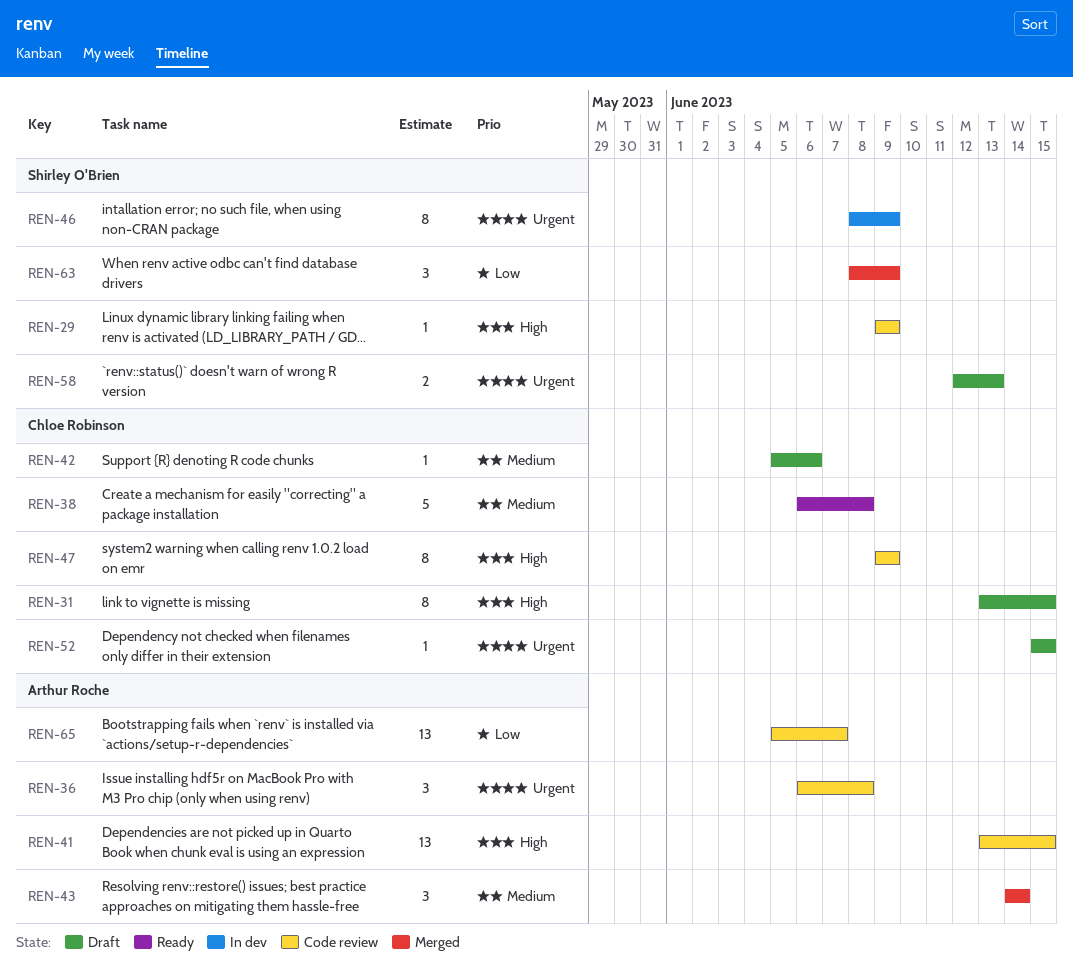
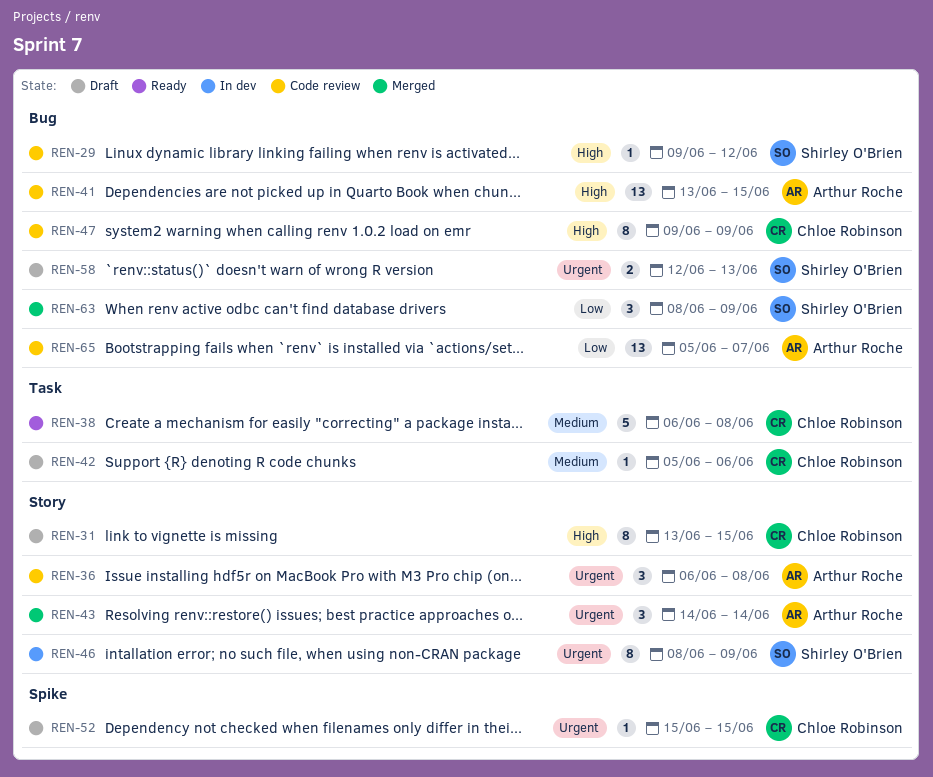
REN-29, due: Jun 9 -> Jun 12
REN-43, priority: Medium -> Urgent

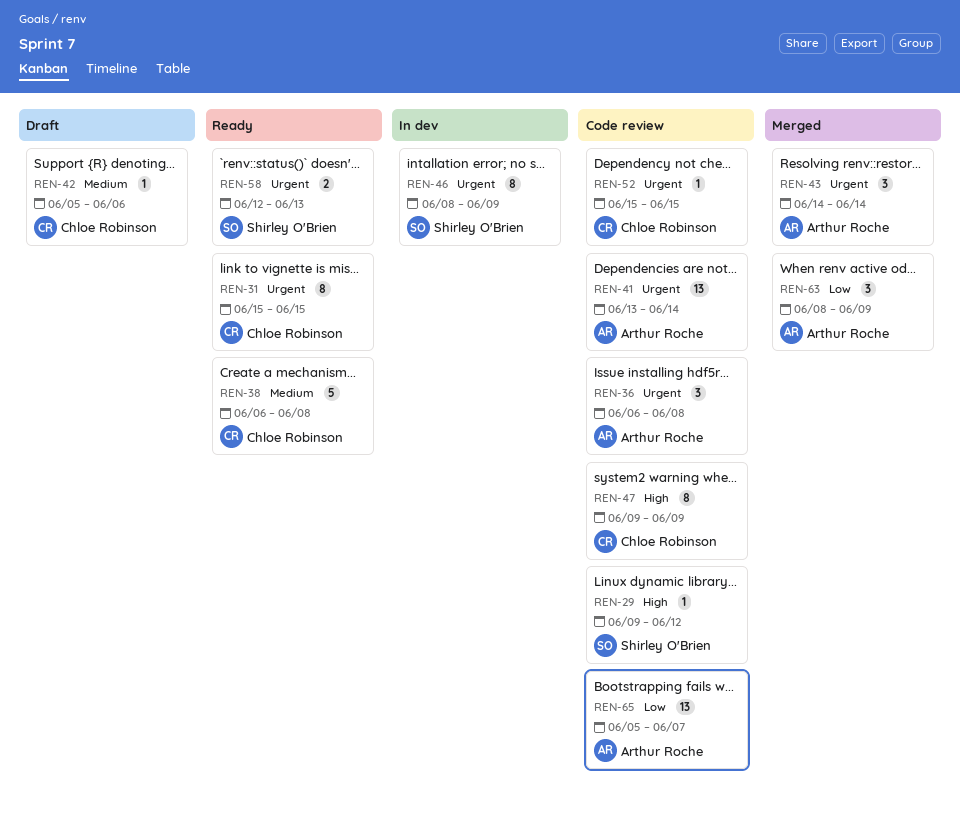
REN-31, status: Draft -> Ready
REN-31, priority: High -> Urgent
REN-31, start: Jun 13 -> Jun 15
REN-41, priority: High -> Urgent
REN-41, due: Jun 15 -> Jun 14
REN-52, status: Draft -> Code review
REN-58, status: Draft -> Ready
REN-63, owner: Shirley O'Brien -> Arthur Roche

